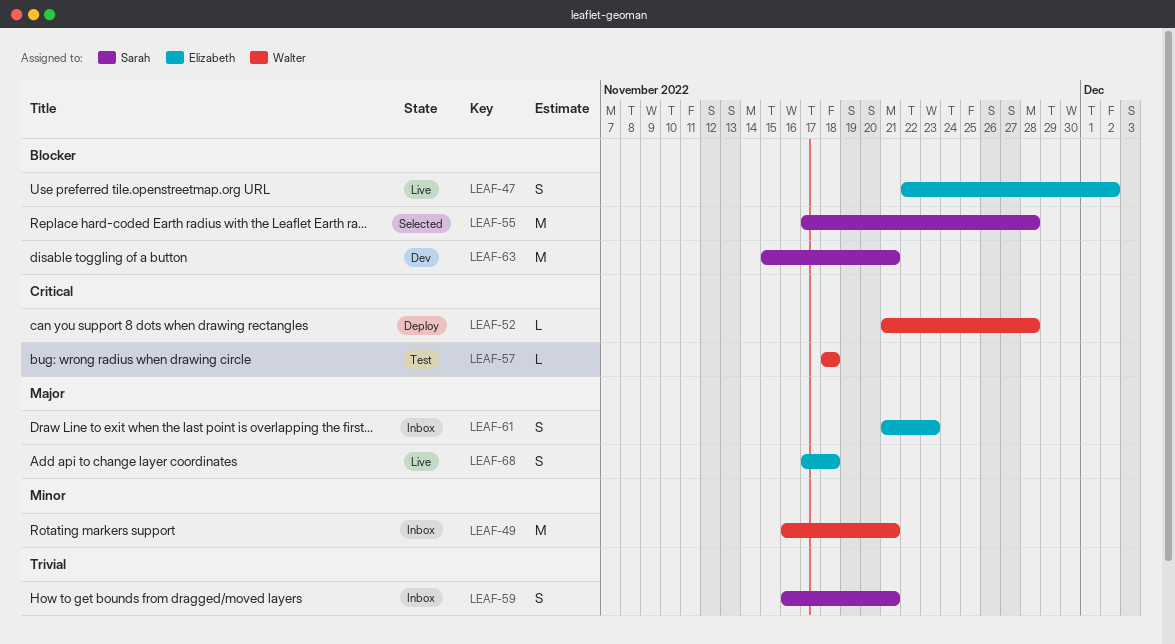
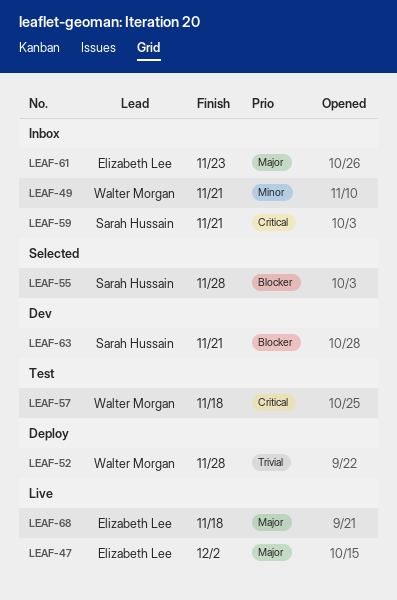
LEAF-47, priority: Blocker -> Major
LEAF-52, priority: Critical -> Trivial
LEAF-59, priority: Trivial -> Critical

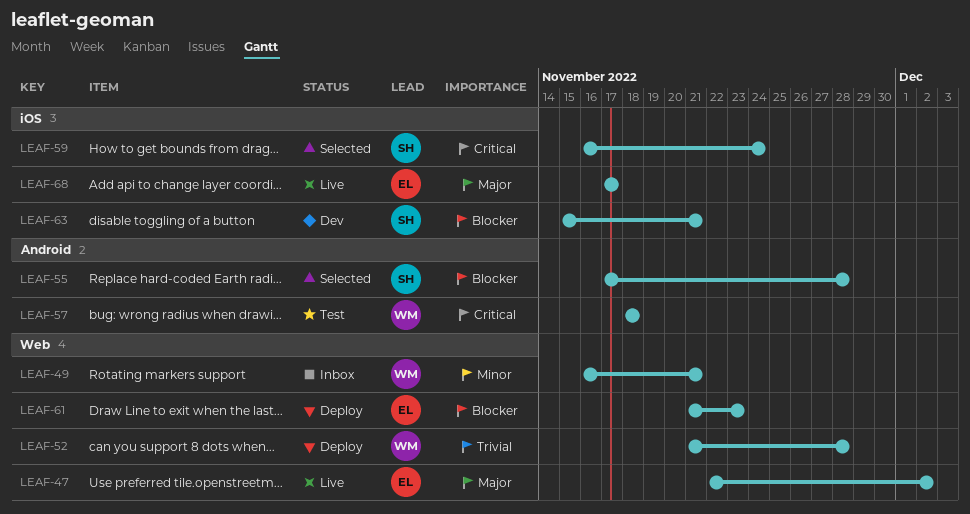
LEAF-59, status: Inbox -> Selected
LEAF-59, due: Nov 21 -> Nov 24
LEAF-61, status: Inbox -> Deploy
LEAF-61, priority: Major -> Blocker
LEAF-68, due: Nov 18 -> Nov 17

